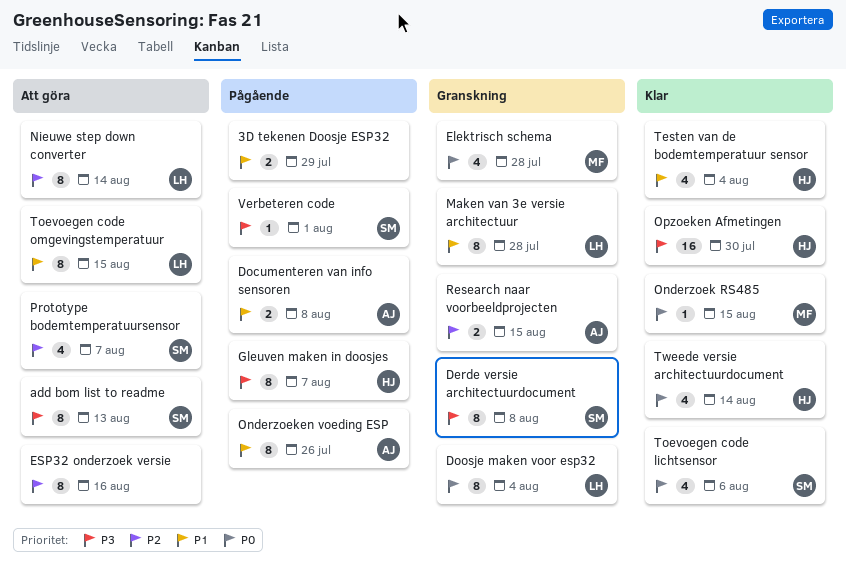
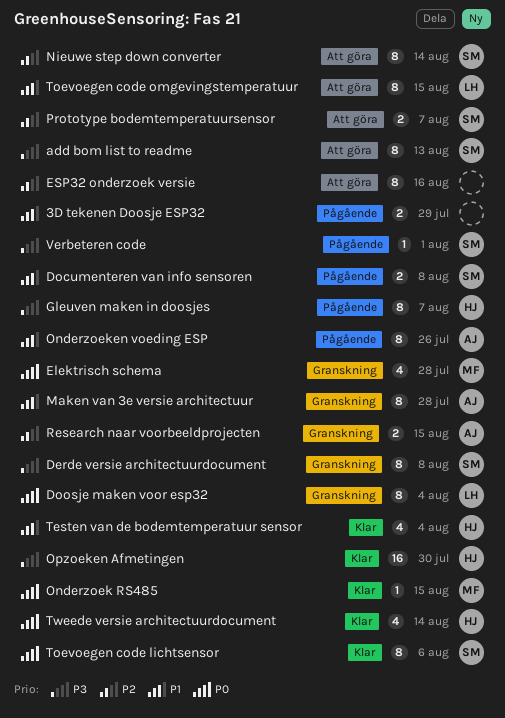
Documenteren van info sensoren, owner: AJ -> SM
Maken van 3e versie architectuur, owner: LH -> AJ
Nieuwe step down converter, owner: LH -> SM
Prototype bodemtemperatuursensor, estimate: 4 -> 2
Toevoegen code lichtsensor, estimate: 4 -> 8

